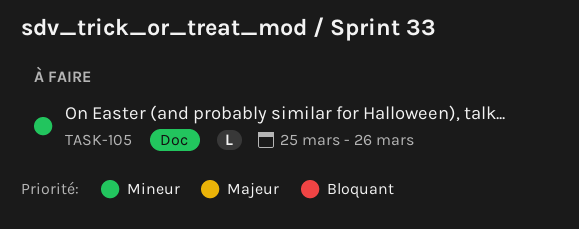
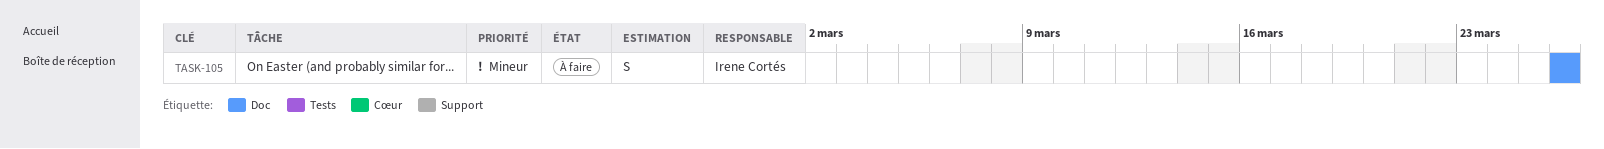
TASK-105, estimate: L -> S
TASK-105, start: Mar 25 -> Mar 26

